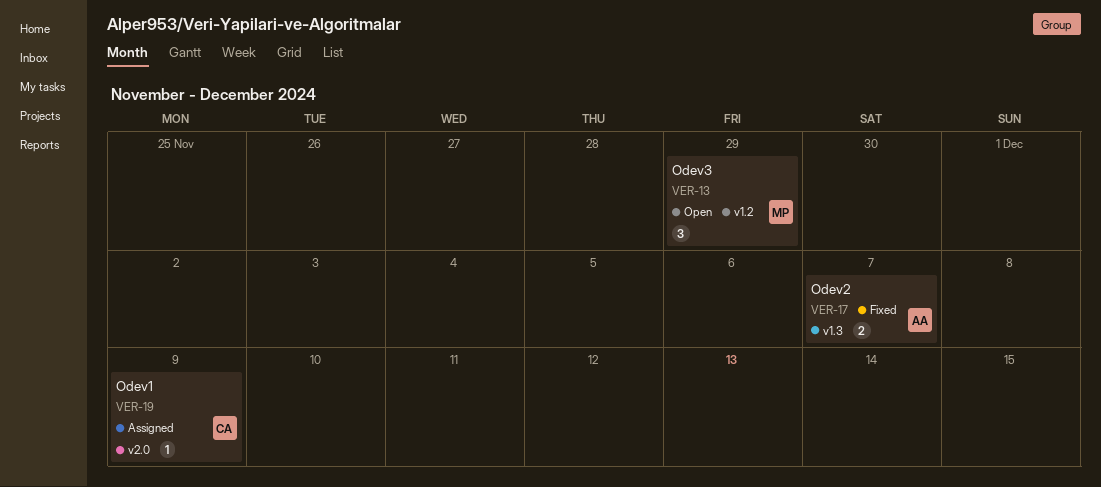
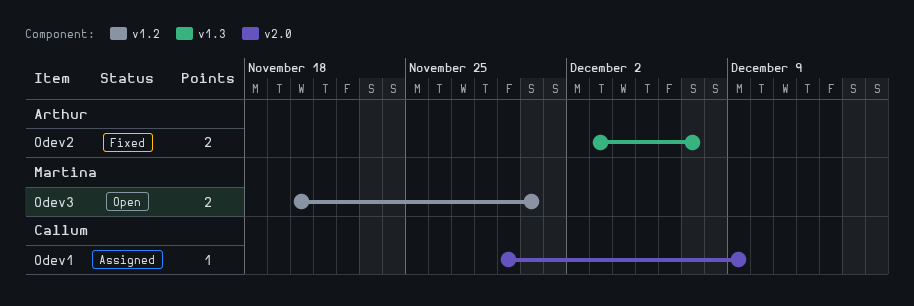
Odev3, estimate: 3 -> 2
Odev3, due: Nov 29 -> Nov 30

